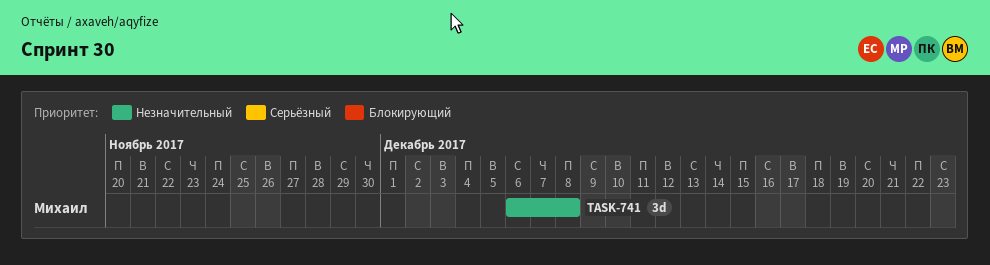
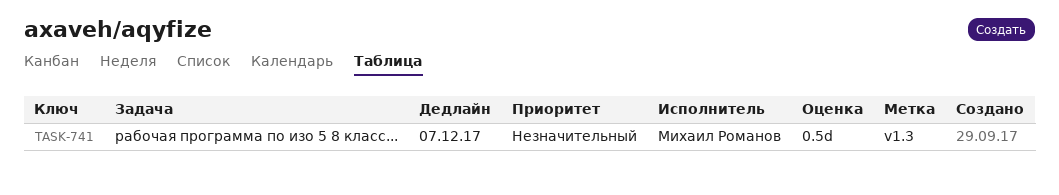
TASK-741, estimate: 3d -> 0.5d
TASK-741, due: Dec 8 -> Dec 7

